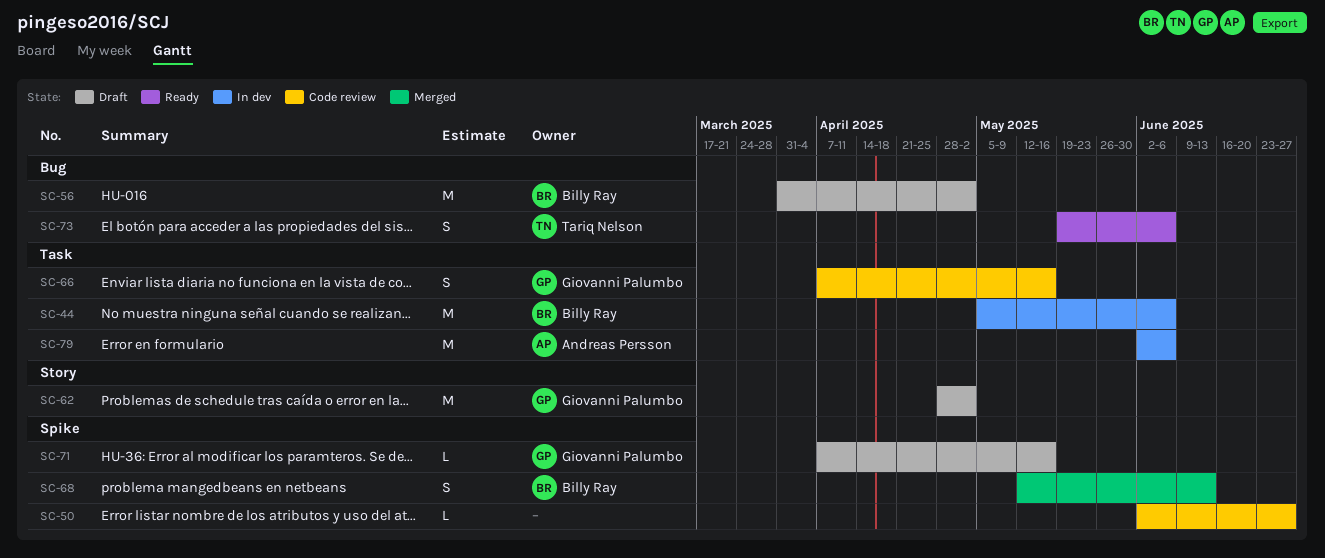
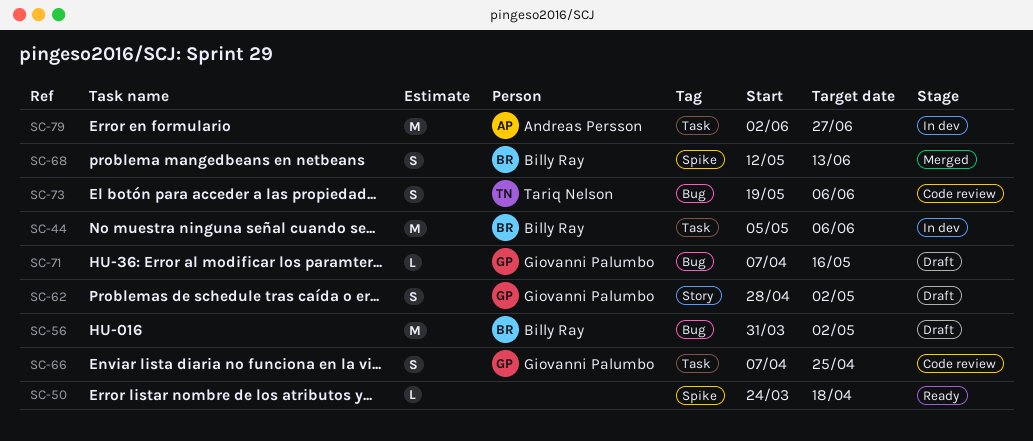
SC-50, status: Code review -> Ready
SC-50, start: Jun 2 -> Mar 24
SC-50, due: Jun 27 -> Apr 18
SC-62, estimate: M -> S
SC-66, due: May 16 -> Apr 25
SC-71, label: Spike -> Bug
SC-73, status: Ready -> Code review
SC-79, due: Jun 6 -> Jun 27

